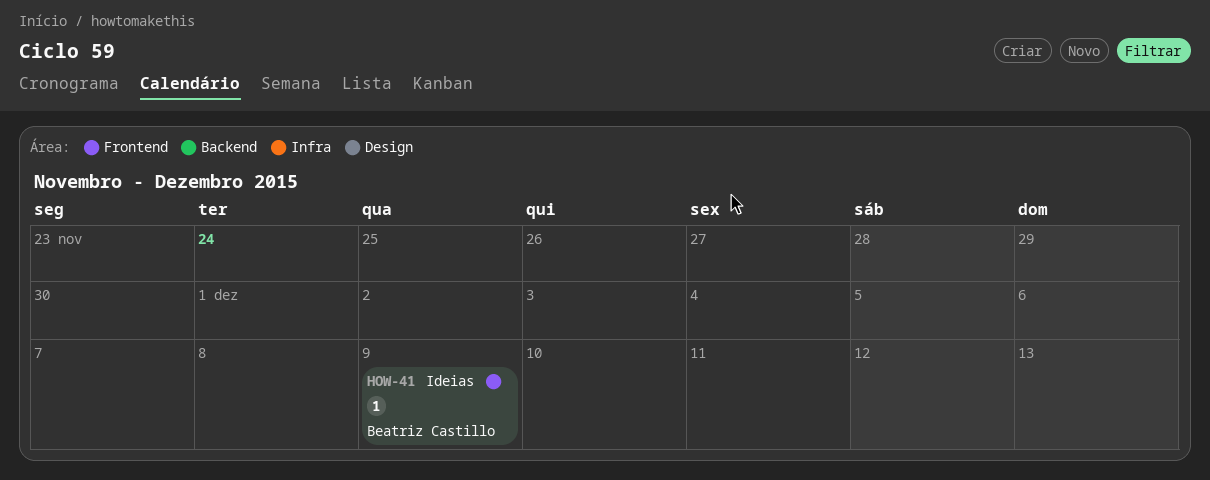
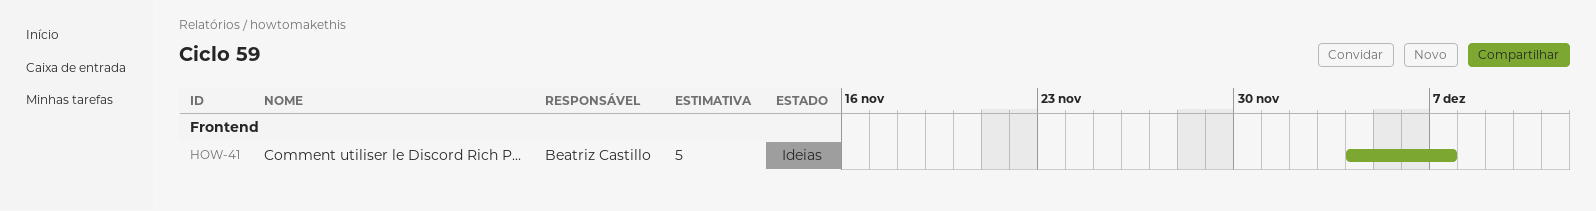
HOW-41, estimate: 1 -> 5
HOW-41, due: Dec 9 -> Dec 7

